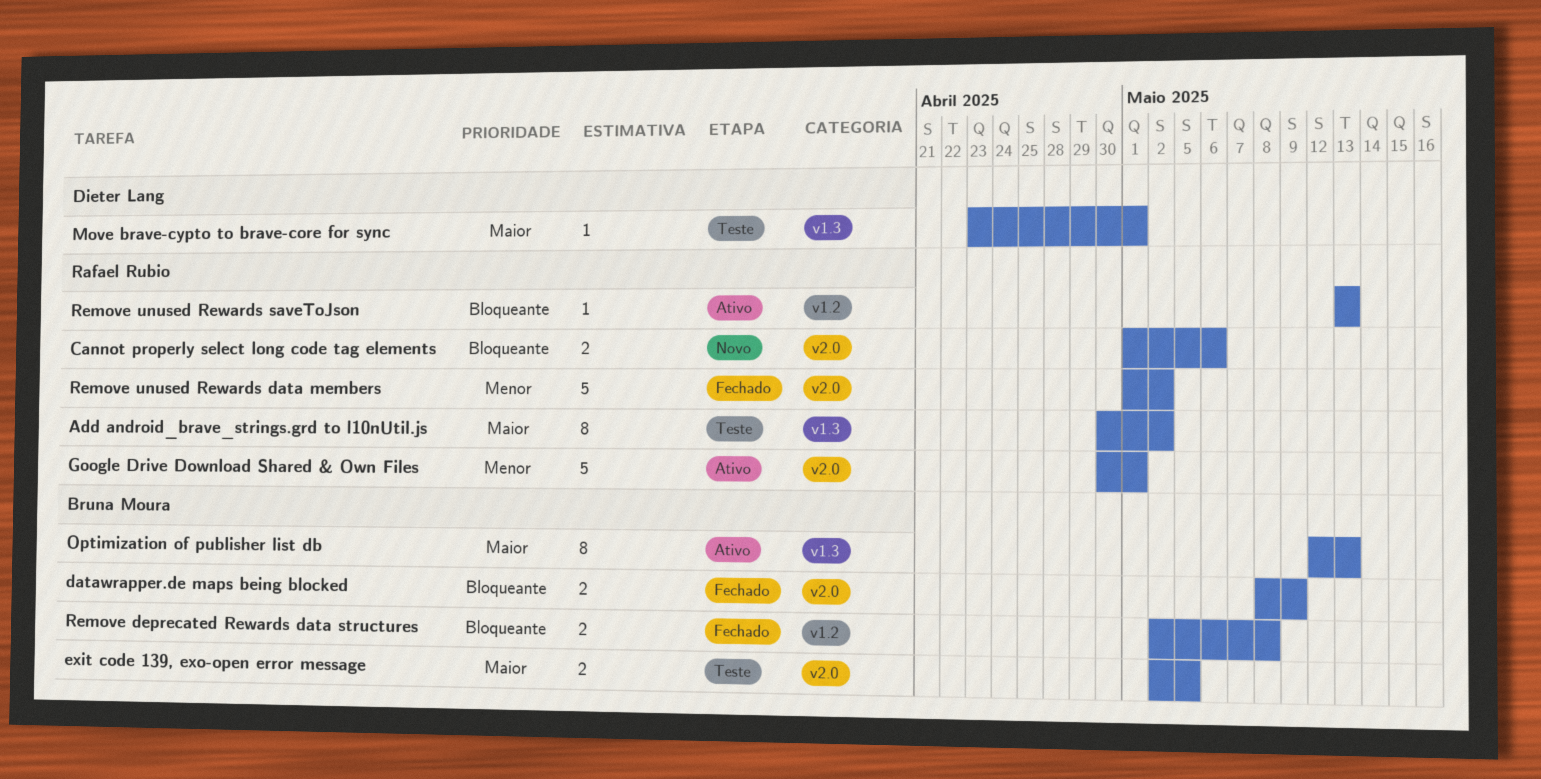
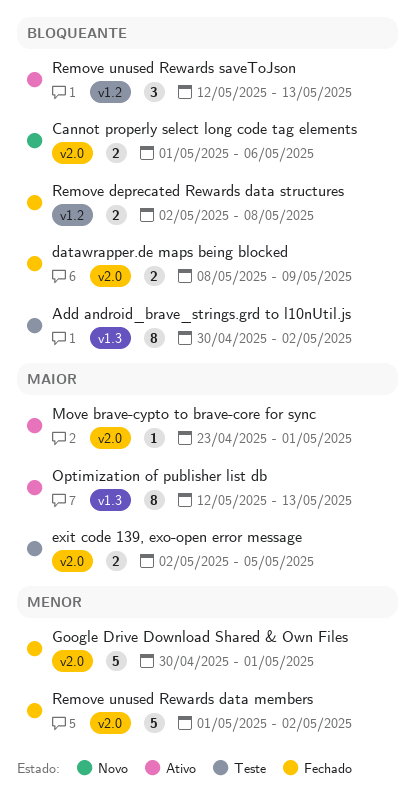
Add android_brave_strings.grd to l10nUtil.js, priority: Maior -> Bloqueante
Google Drive Download Shared & Own Files, status: Ativo -> Fechado
Move brave-cypto to brave-core for sync, status: Teste -> Ativo
Move brave-cypto to brave-core for sync, label: v1.3 -> v2.0
Remove unused Rewards saveToJson, estimate: 1 -> 3
Remove unused Rewards saveToJson, start: May 13 -> May 12

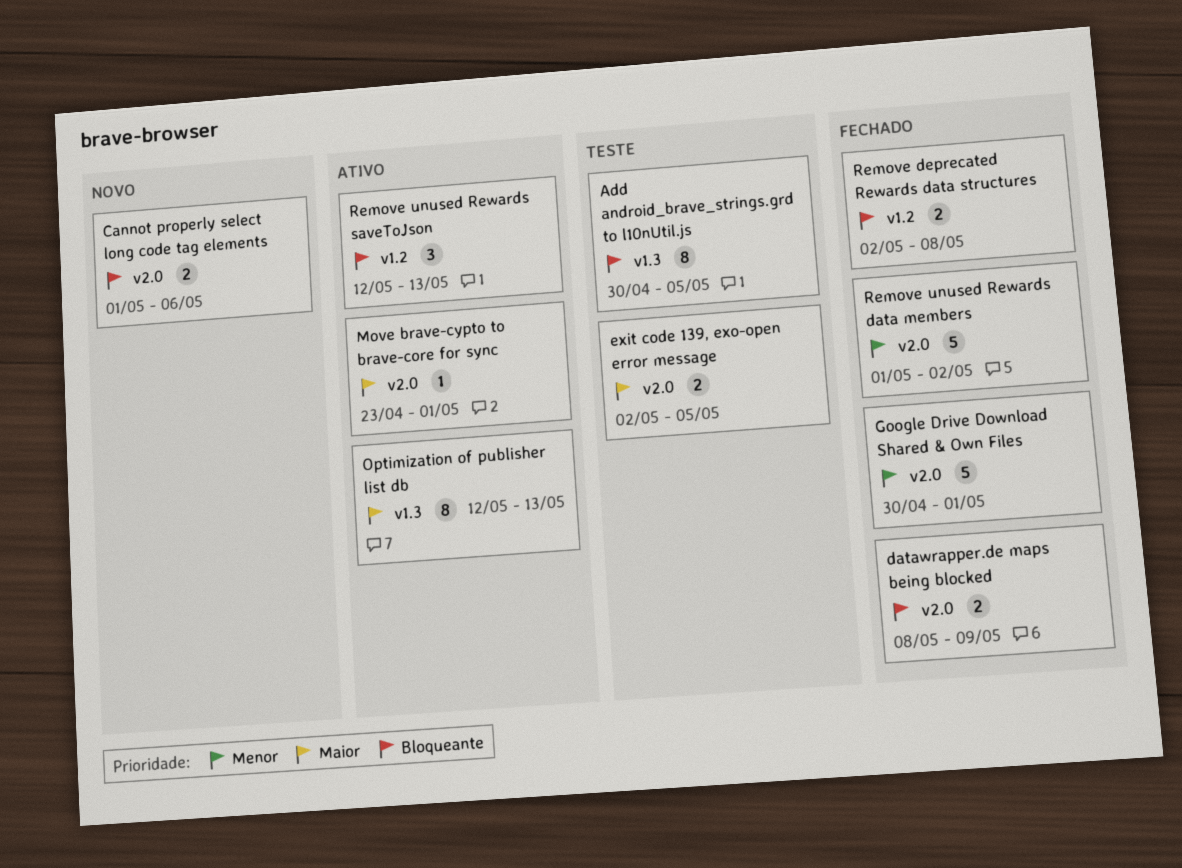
Add android_brave_strings.grd to l10nUtil.js, due: May 2 -> May 5

